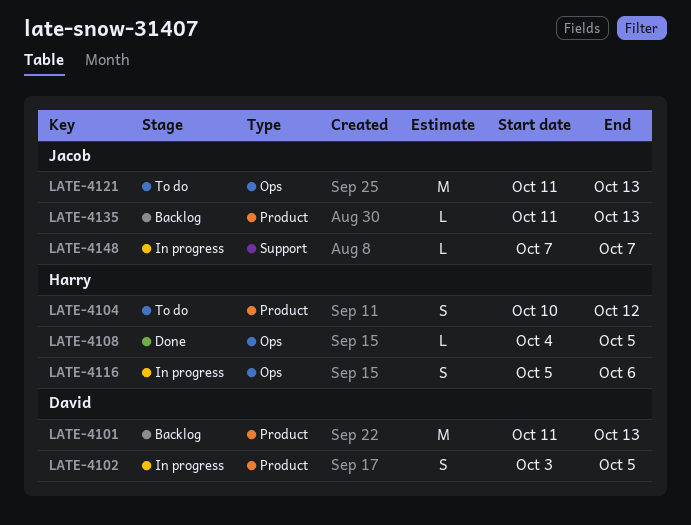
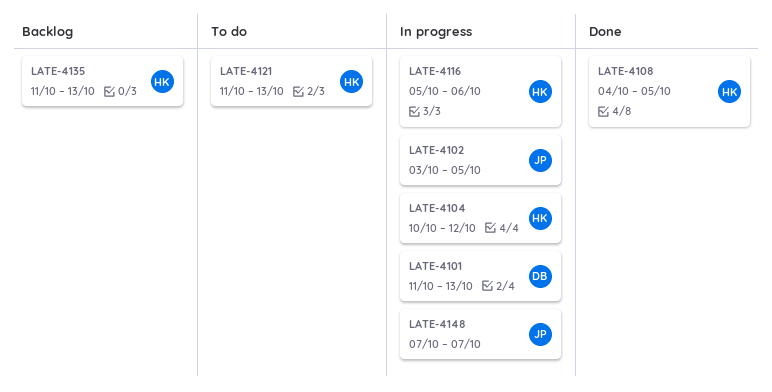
LATE-4101, status: Backlog -> In progress
LATE-4102, owner: David -> Jacob
LATE-4104, status: To do -> In progress
LATE-4121, owner: Jacob -> Harry
LATE-4135, owner: Jacob -> Harry

